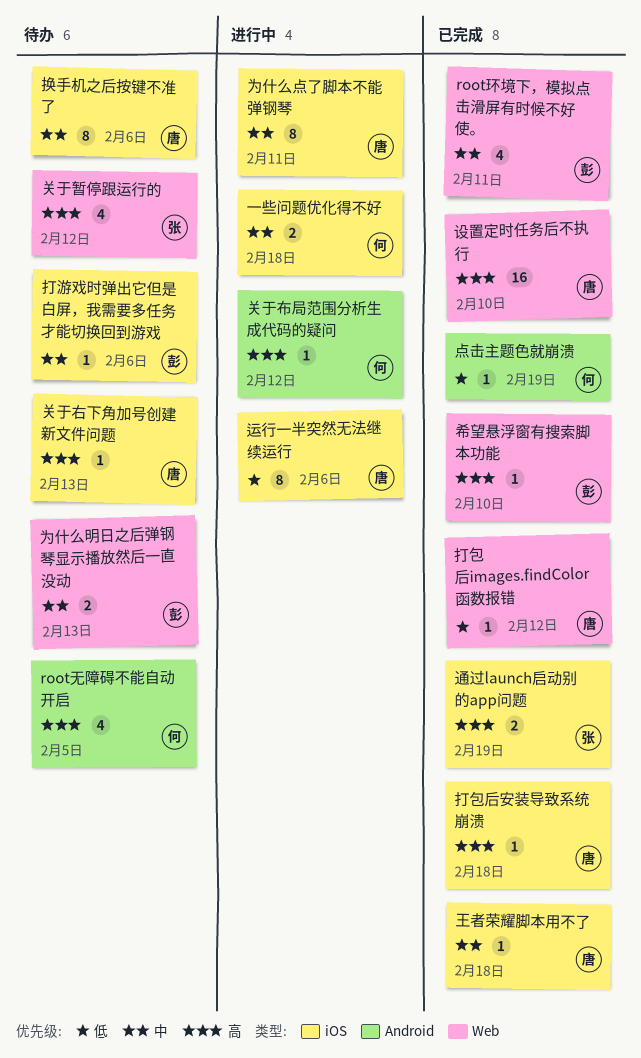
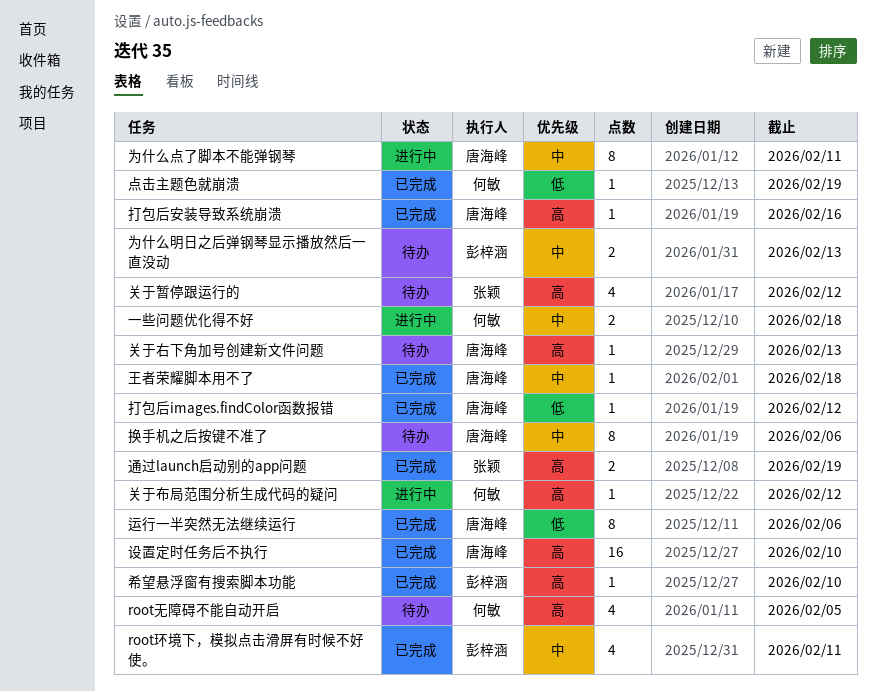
打包后安装导致系统崩溃, due: Feb 18 -> Feb 16
打游戏时弹出它但是白屏，我需要多任务才能切换回到游戏: present -> none
运行一半突然无法继续运行, status: 进行中 -> 已完成

